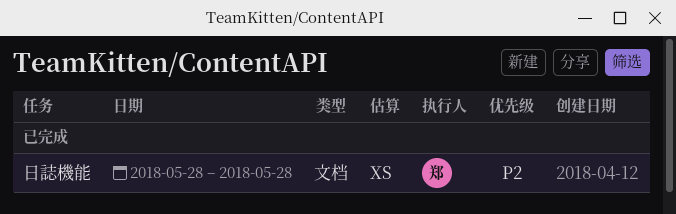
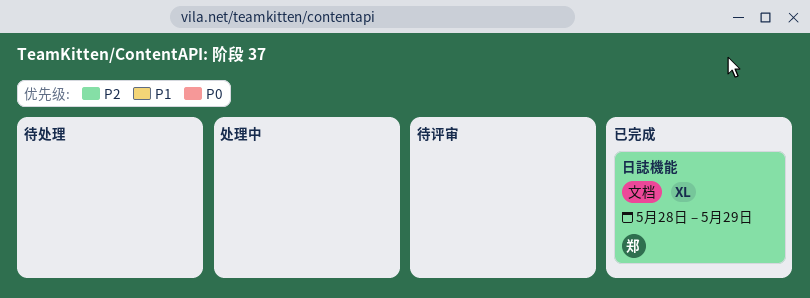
日誌機能, estimate: XS -> XL
日誌機能, due: May 28 -> May 29

